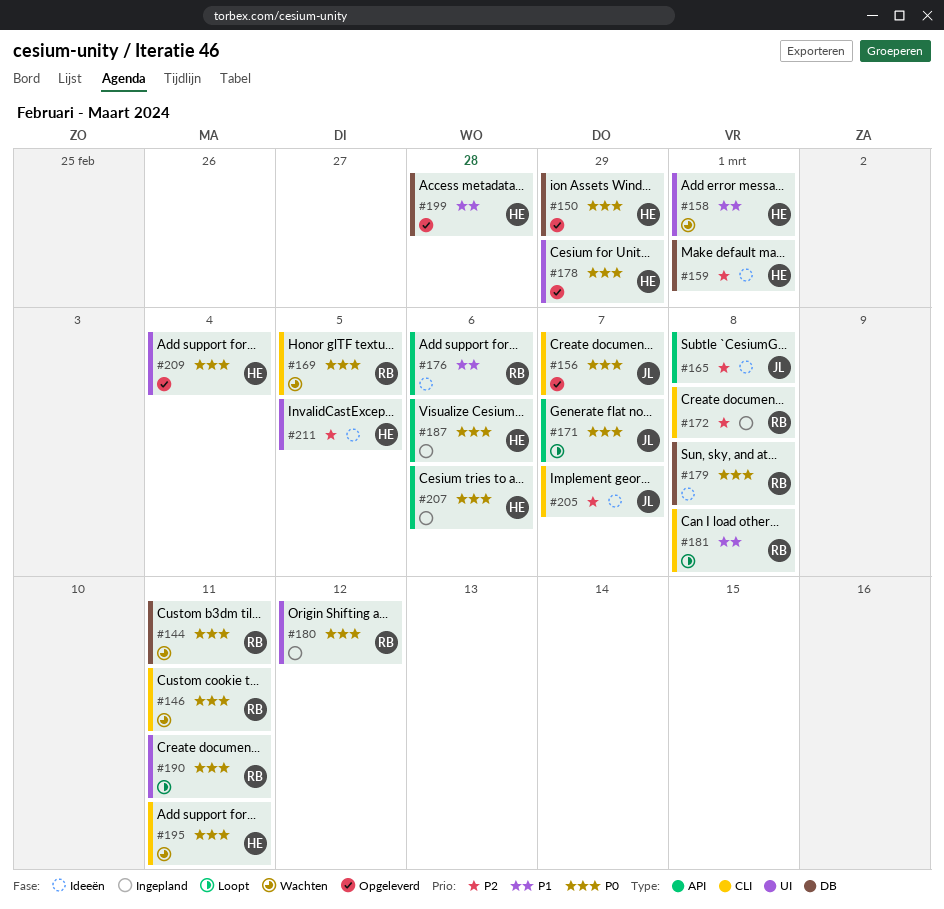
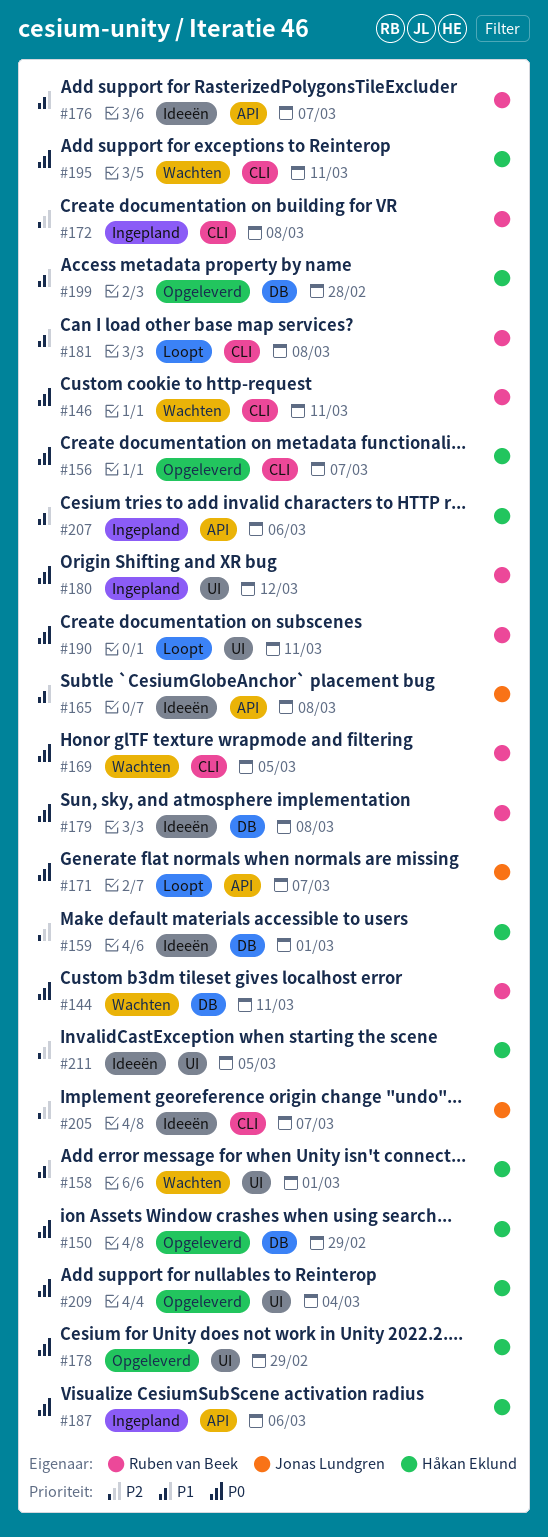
#156, owner: Jonas Lundgren -> Håkan Eklund
#165, priority: P2 -> P1
#176, due: Mar 6 -> Mar 7
#207, priority: P0 -> P1

